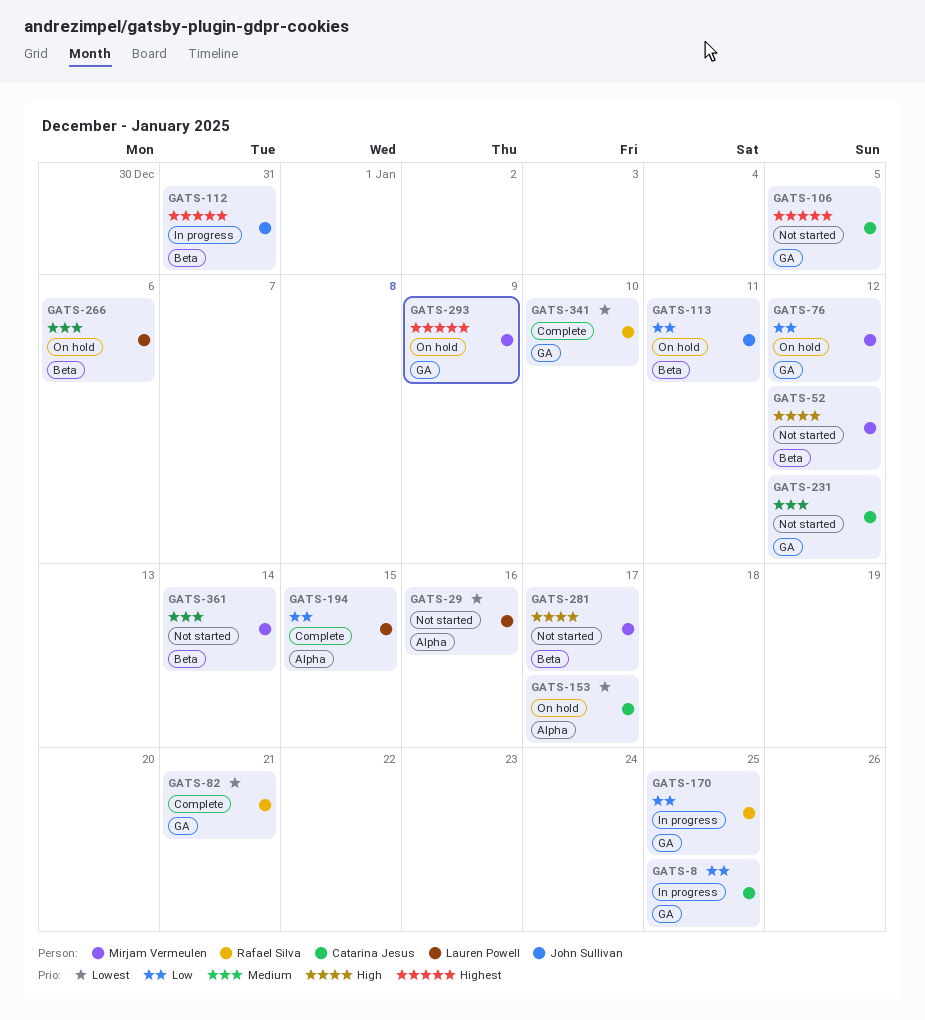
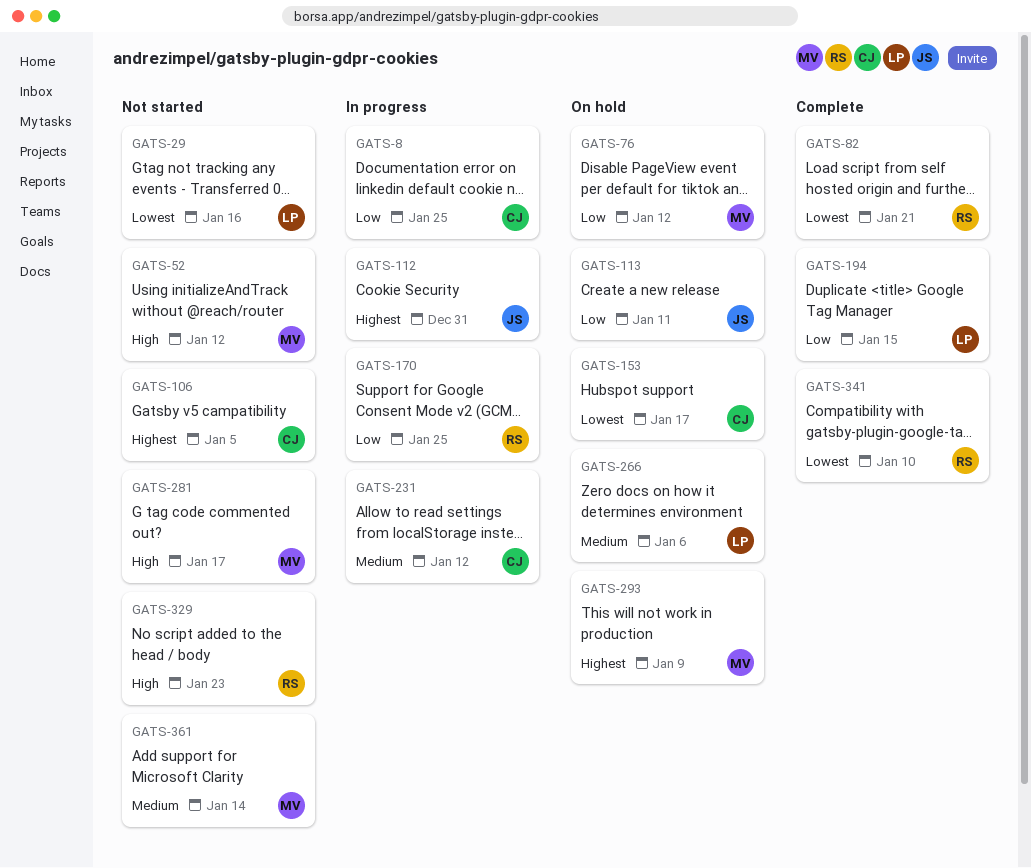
GATS-231, status: Not started -> In progress
GATS-329: none -> present

